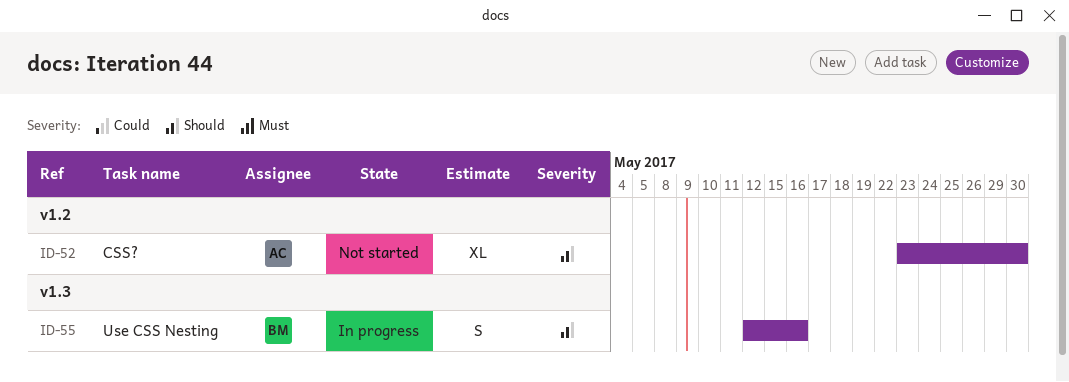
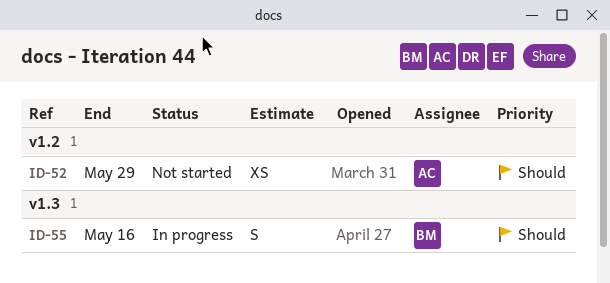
ID-52, estimate: XL -> XS
ID-52, due: May 30 -> May 29

